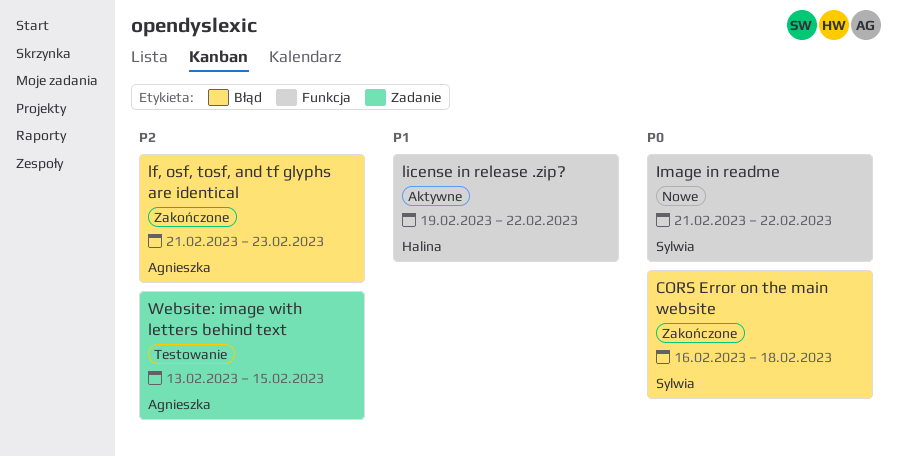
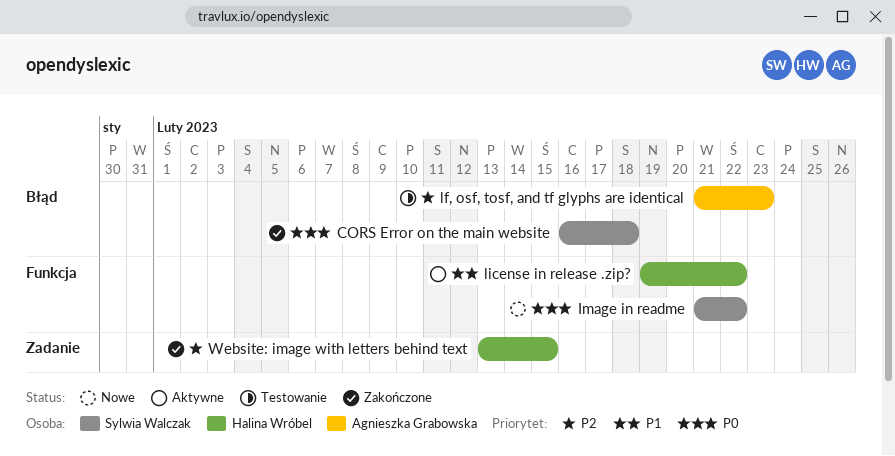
lf, osf, tosf, and tf glyphs are identical, status: Zakończone -> Testowanie
Website: image with letters behind text, status: Testowanie -> Zakończone
Website: image with letters behind text, owner: Agnieszka Grabowska -> Halina Wróbel

